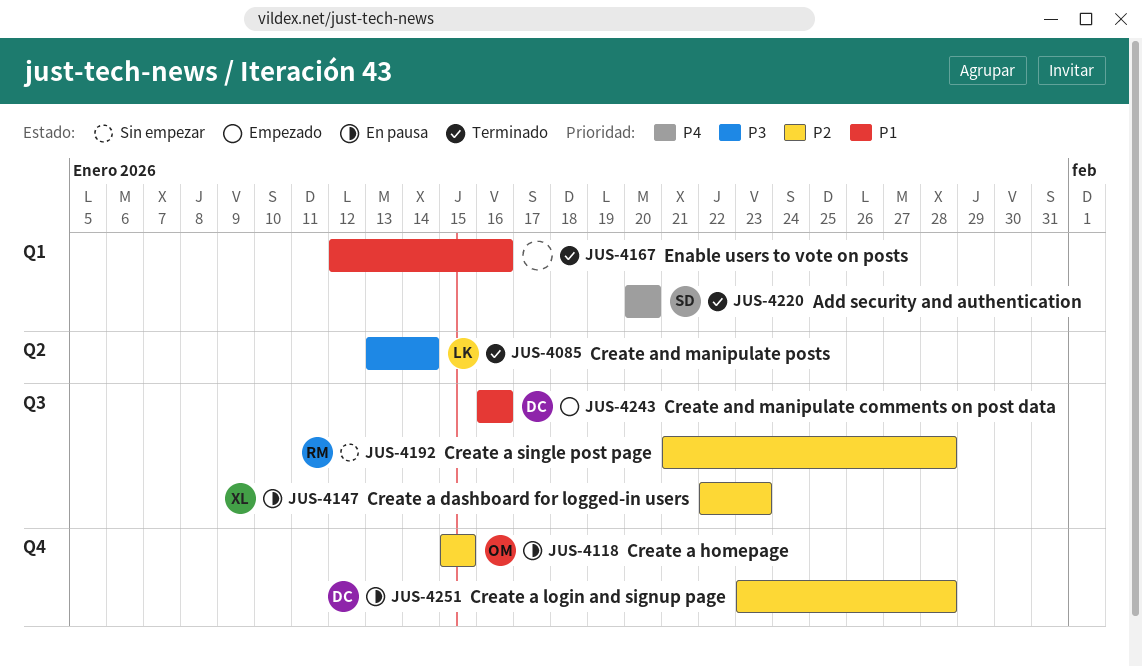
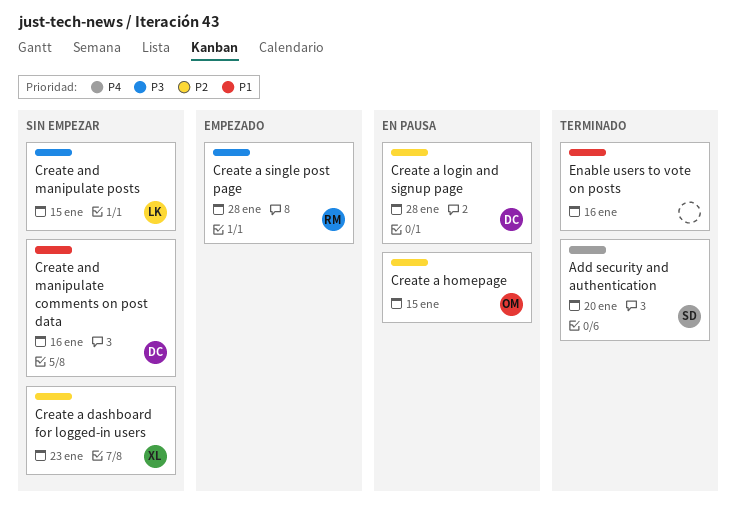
Create a dashboard for logged-in users, status: En pausa -> Sin empezar
Create a single post page, status: Sin empezar -> Empezado
Create a single post page, priority: P2 -> P3
Create and manipulate comments on post data, status: Empezado -> Sin empezar
Create and manipulate posts, status: Terminado -> Sin empezar
Create and manipulate posts, due: Jan 14 -> Jan 15

